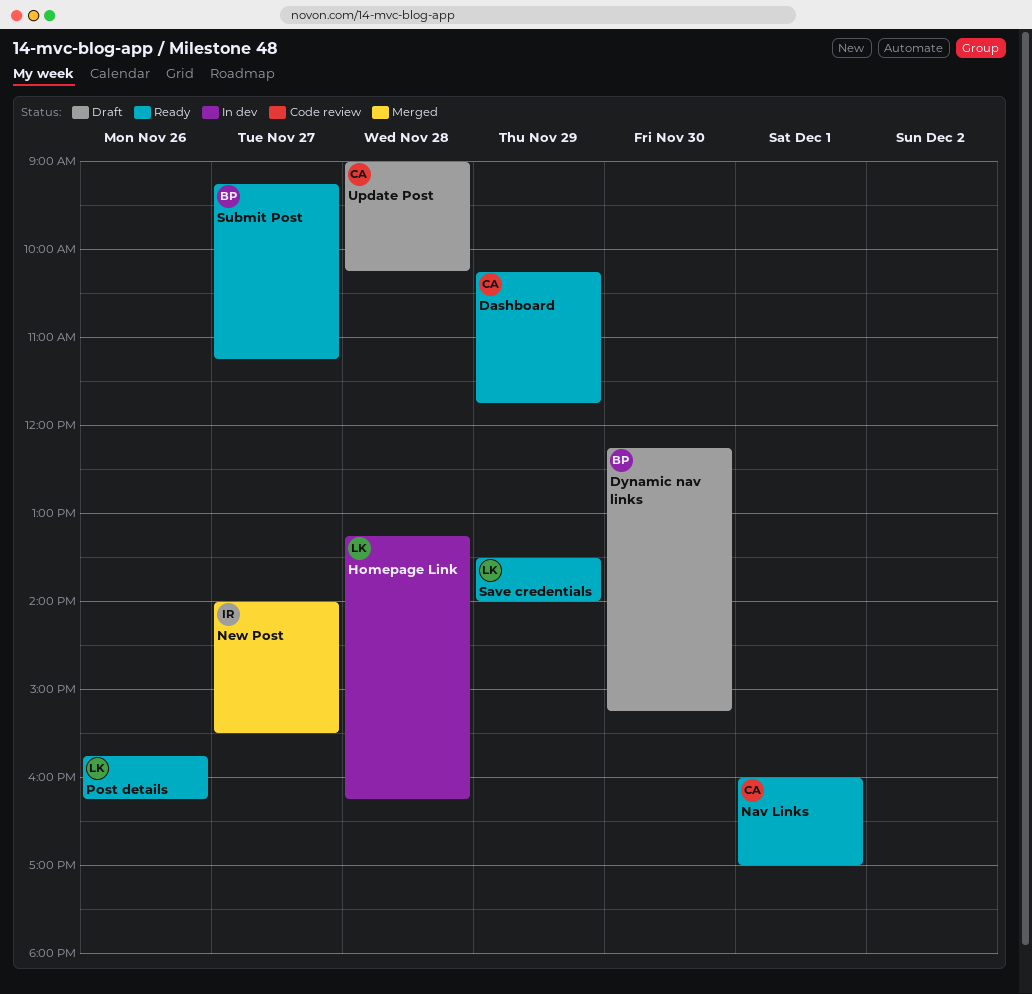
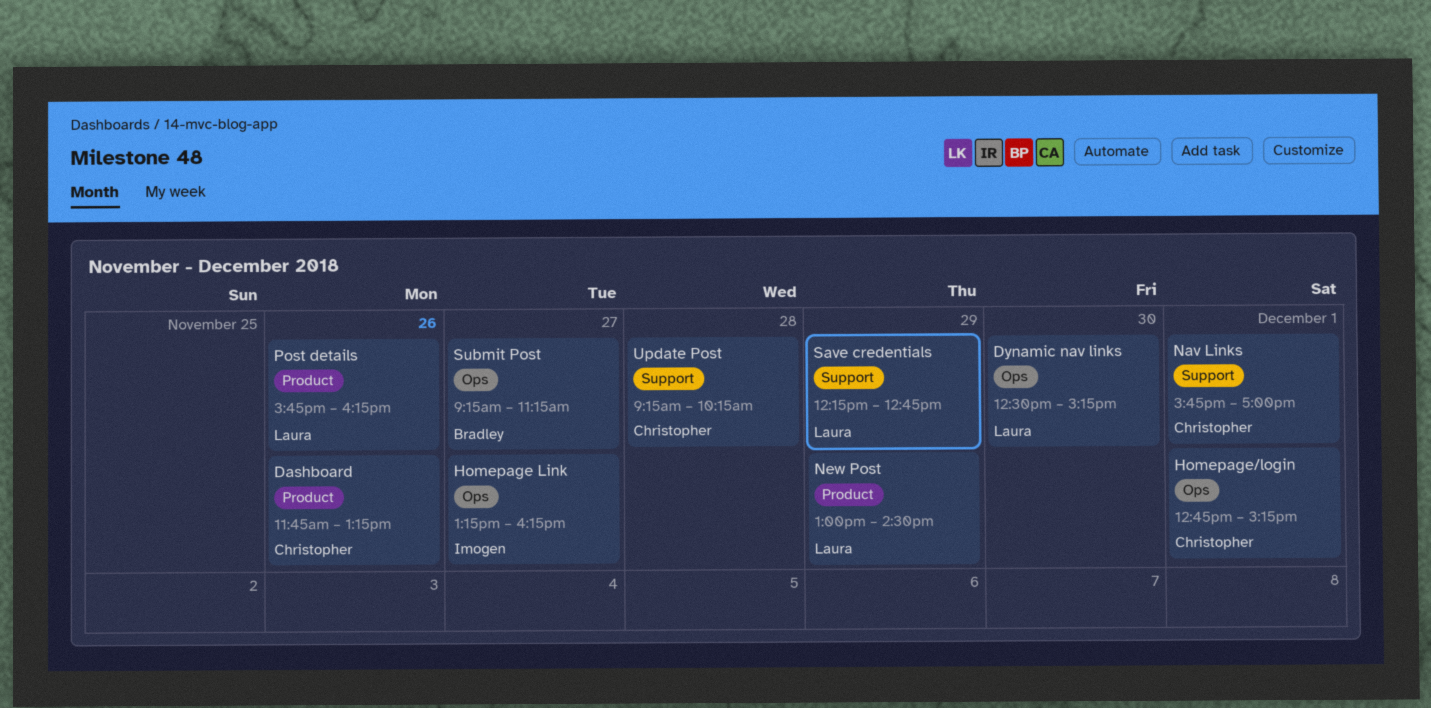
Dashboard, day: Nov 29 -> Nov 26
Dashboard, begins: 10:15 -> 11:45
Dashboard, ends: 11:45 -> 13:15
Dynamic nav links, owner: Bradley -> Laura
Dynamic nav links, begins: 12:15 -> 12:30
Homepage Link, owner: Laura -> Imogen
Homepage Link, day: Nov 28 -> Nov 27
Homepage/login: none -> present
Nav Links, begins: 16:00 -> 15:45
New Post, owner: Imogen -> Laura
New Post, day: Nov 27 -> Nov 29
New Post, begins: 14:00 -> 13:00
New Post, ends: 15:30 -> 14:30
Save credentials, begins: 13:30 -> 12:15
Save credentials, ends: 14:00 -> 12:45
Update Post, begins: 09:00 -> 09:15

